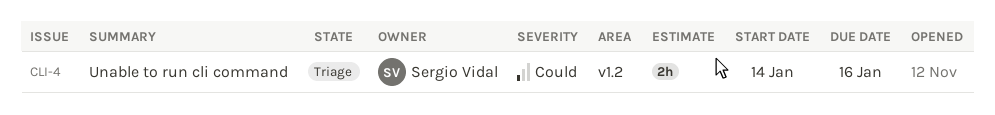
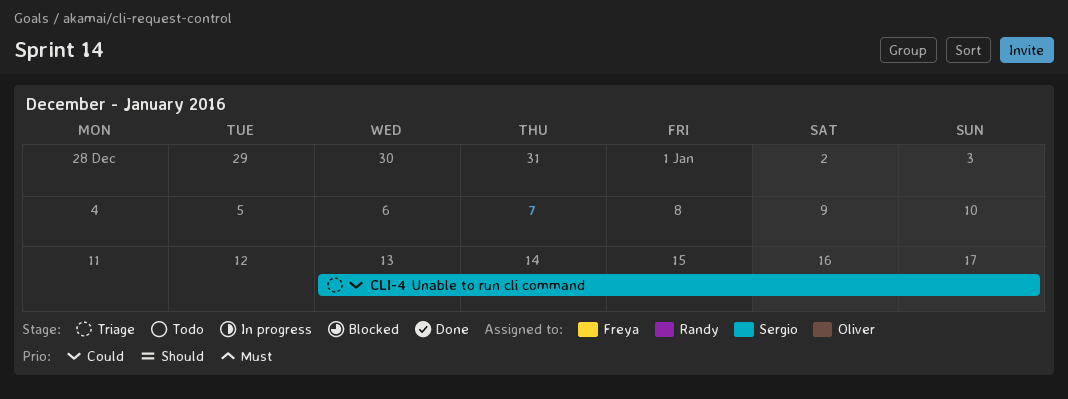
CLI-4, start: Jan 14 -> Jan 13
CLI-4, due: Jan 16 -> Jan 17

